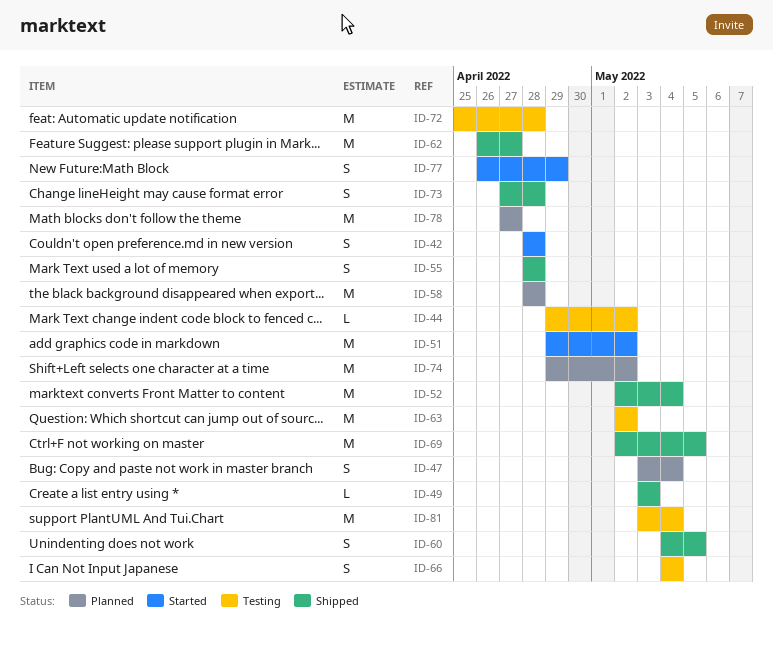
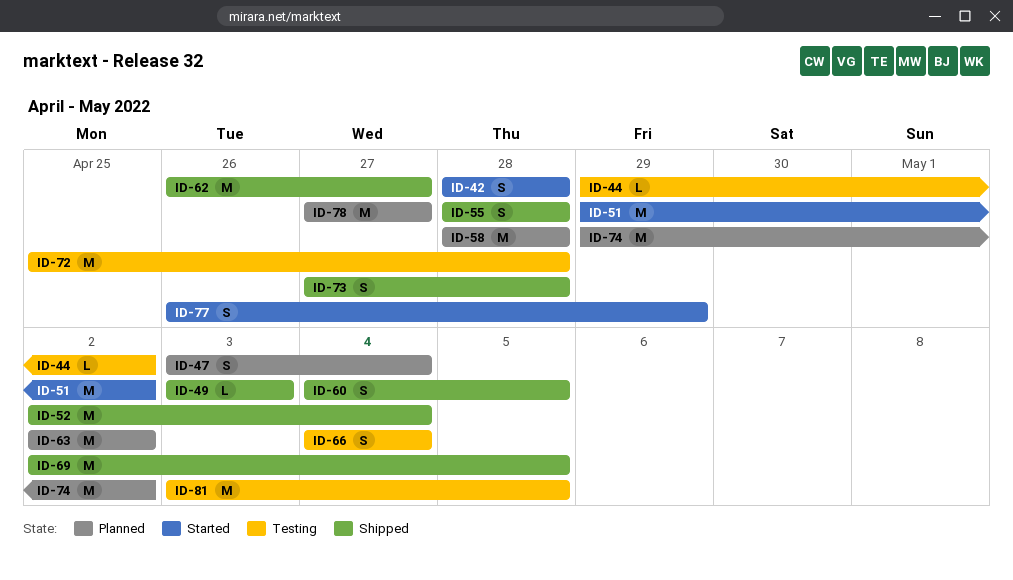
ID-63, status: Testing -> Planned
ID-81, due: May 4 -> May 5

